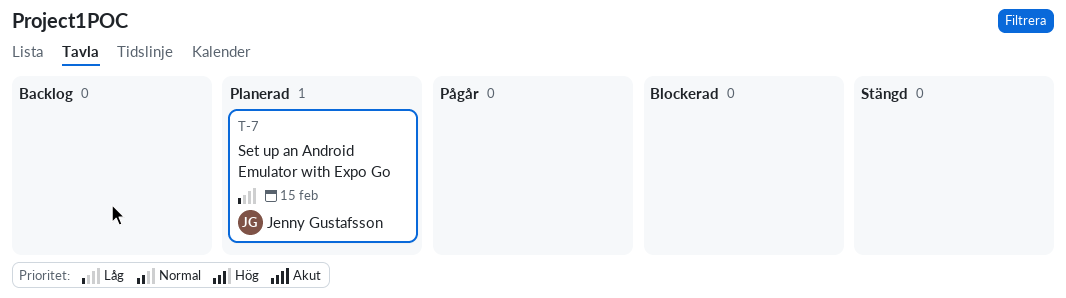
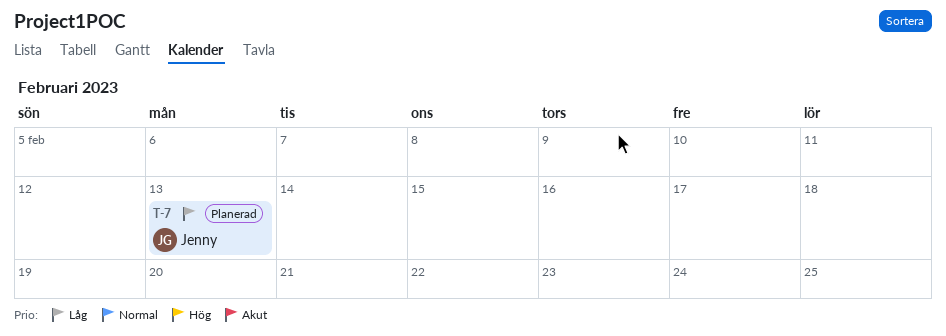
T-7, due: Feb 15 -> Feb 13

